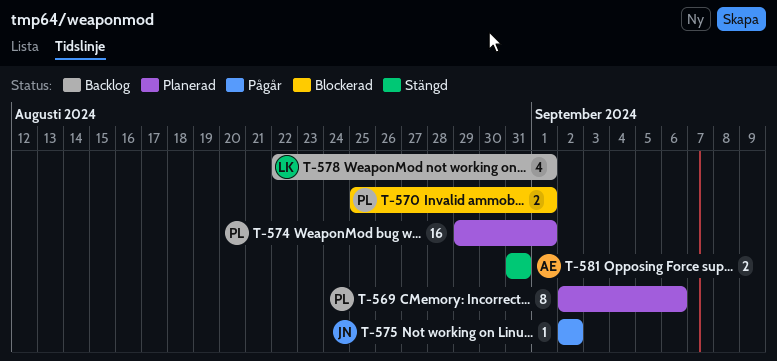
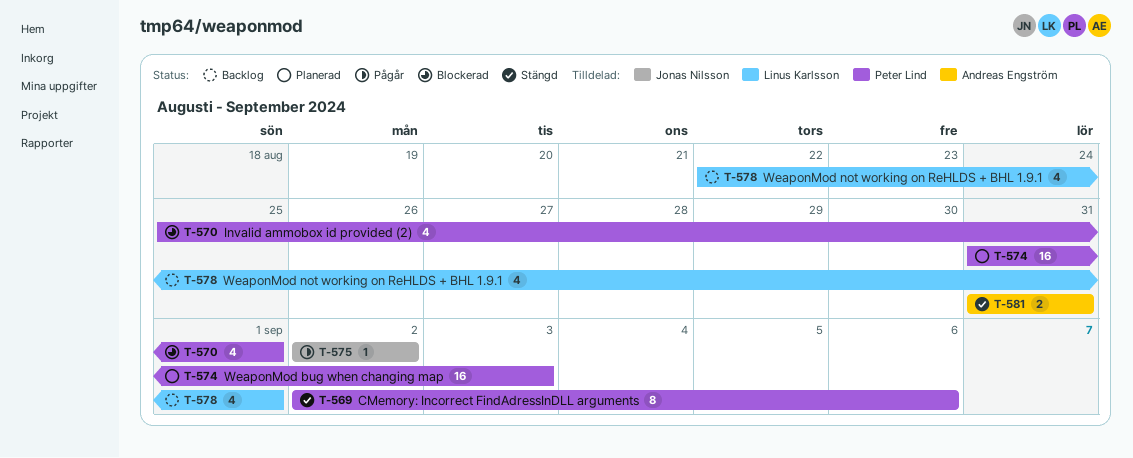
T-569, status: Planerad -> Stängd
T-570, estimate: 2 -> 4
T-574, start: Aug 29 -> Aug 31
T-574, due: Sep 1 -> Sep 3

